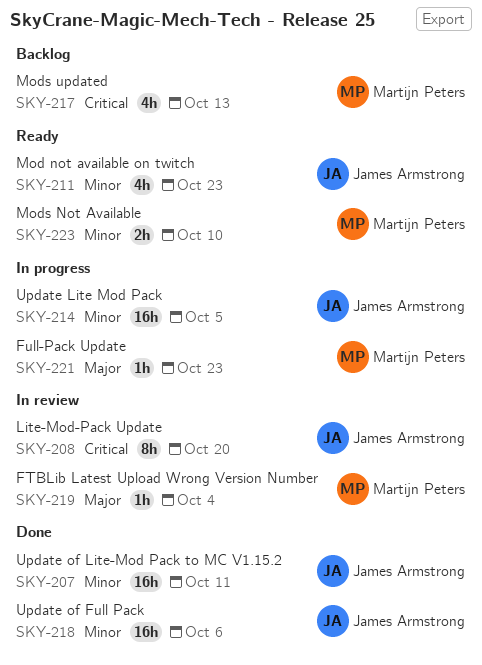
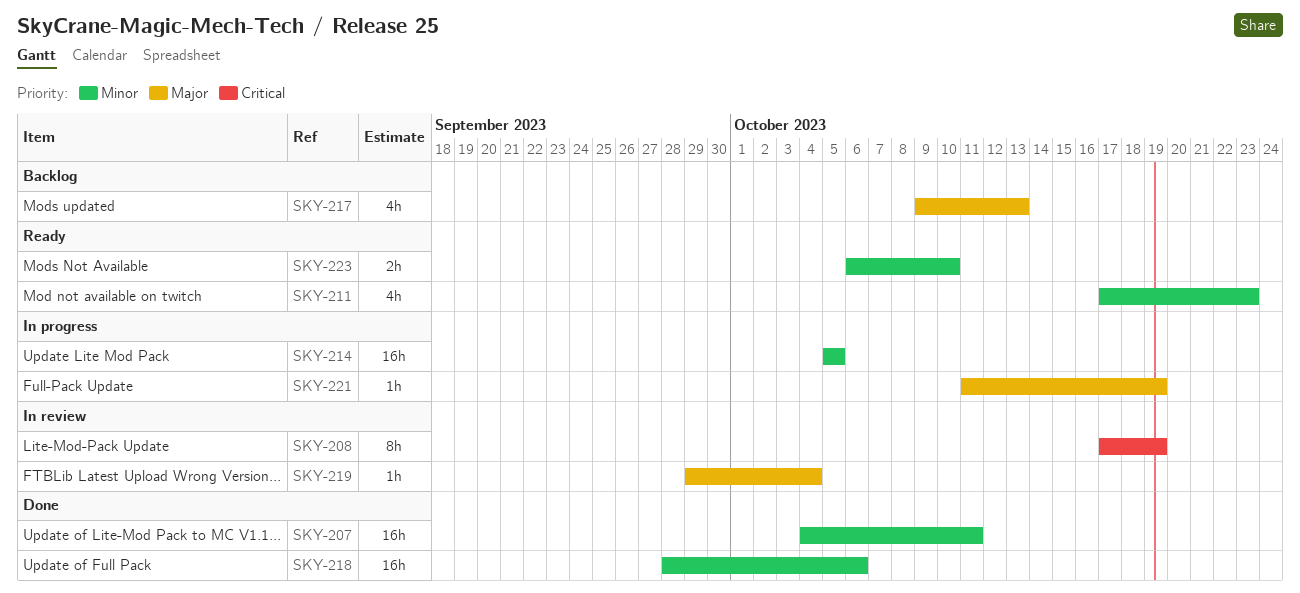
SKY-208, due: Oct 20 -> Oct 19
SKY-217, priority: Critical -> Major
SKY-221, due: Oct 23 -> Oct 19

